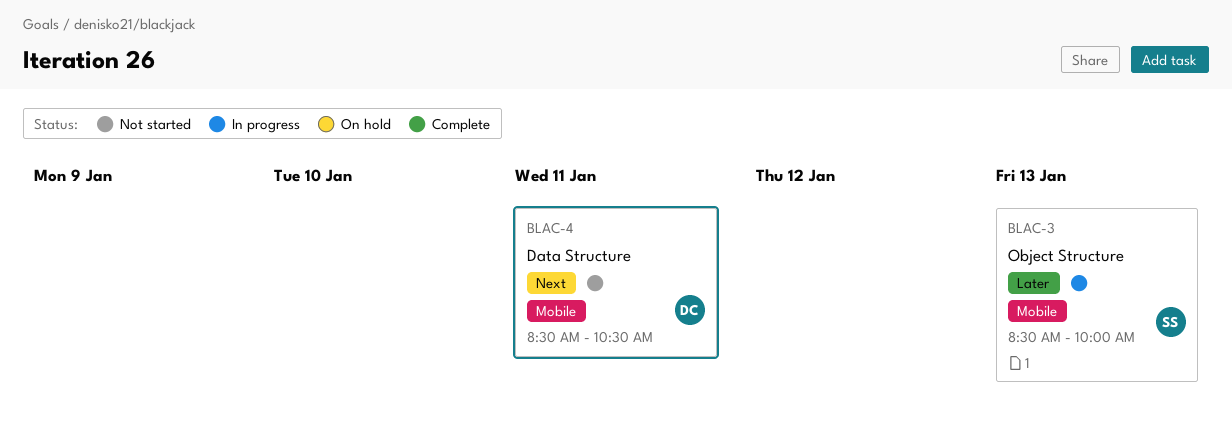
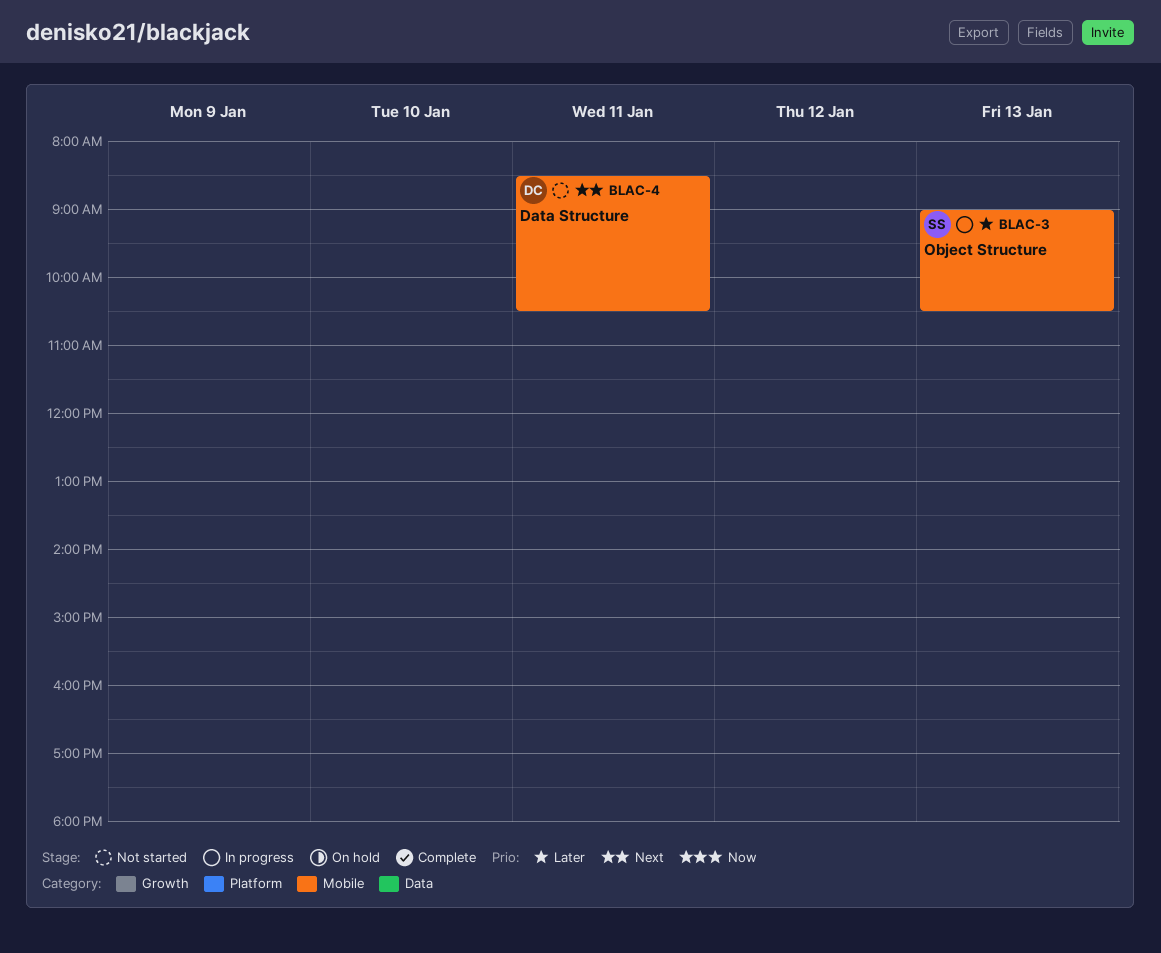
BLAC-3, begins: 08:30 -> 09:00
BLAC-3, ends: 10:00 -> 10:30

